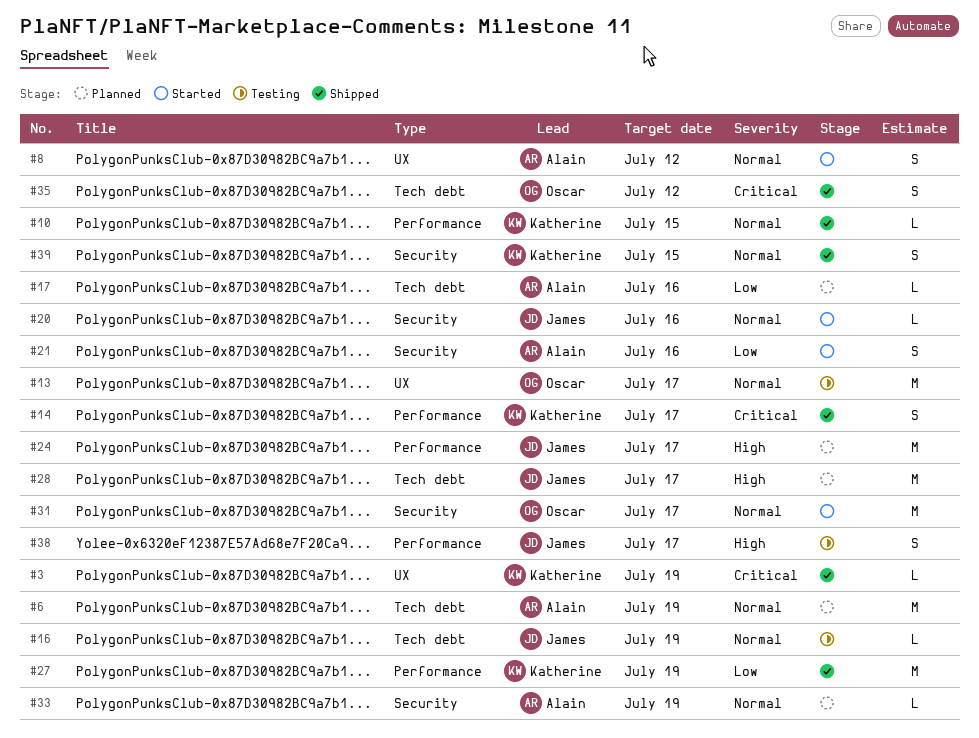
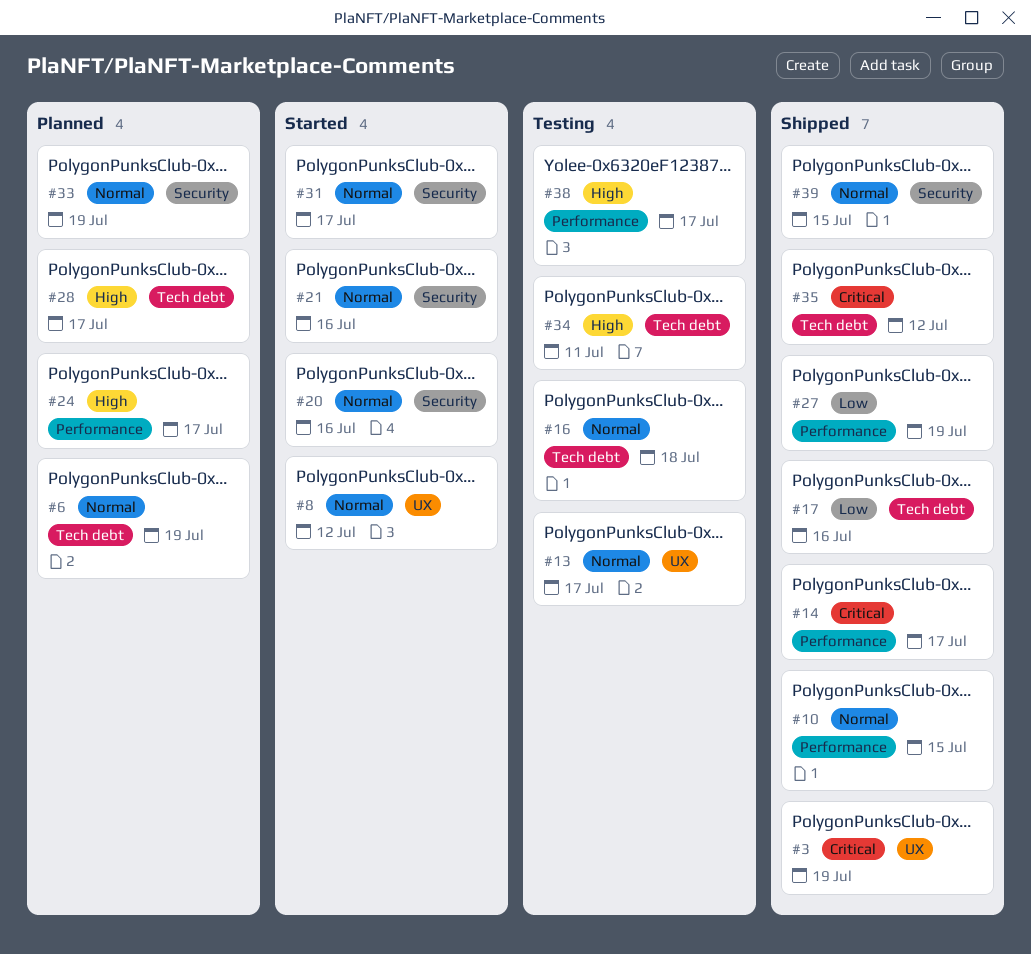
#16, due: Jul 19 -> Jul 18
#17, status: Planned -> Shipped
#21, priority: Low -> Normal
#34: none -> present

